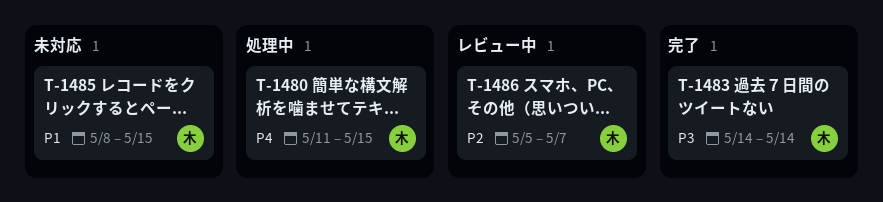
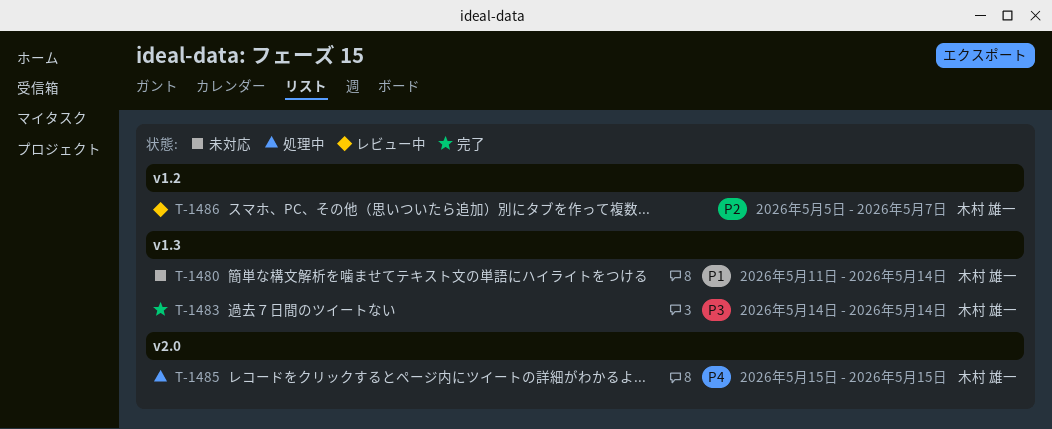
T-1480, status: 処理中 -> 未対応
T-1480, priority: P4 -> P1
T-1480, due: May 15 -> May 14
T-1485, status: 未対応 -> 処理中
T-1485, priority: P1 -> P4
T-1485, start: May 8 -> May 15

